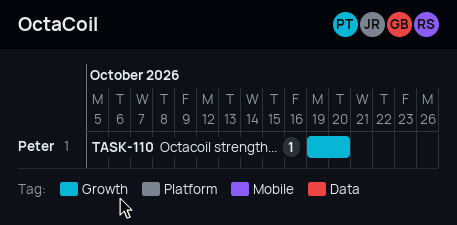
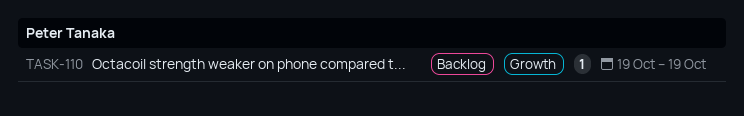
TASK-110, due: Oct 20 -> Oct 19

